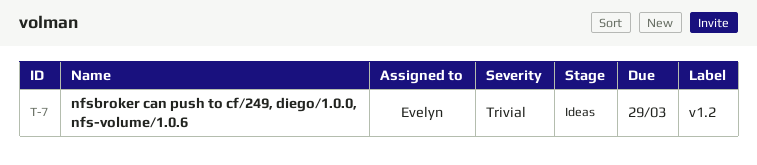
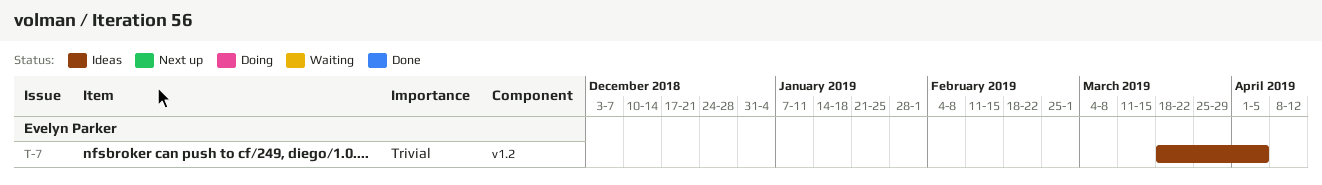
T-7, due: Mar 29 -> Apr 5

